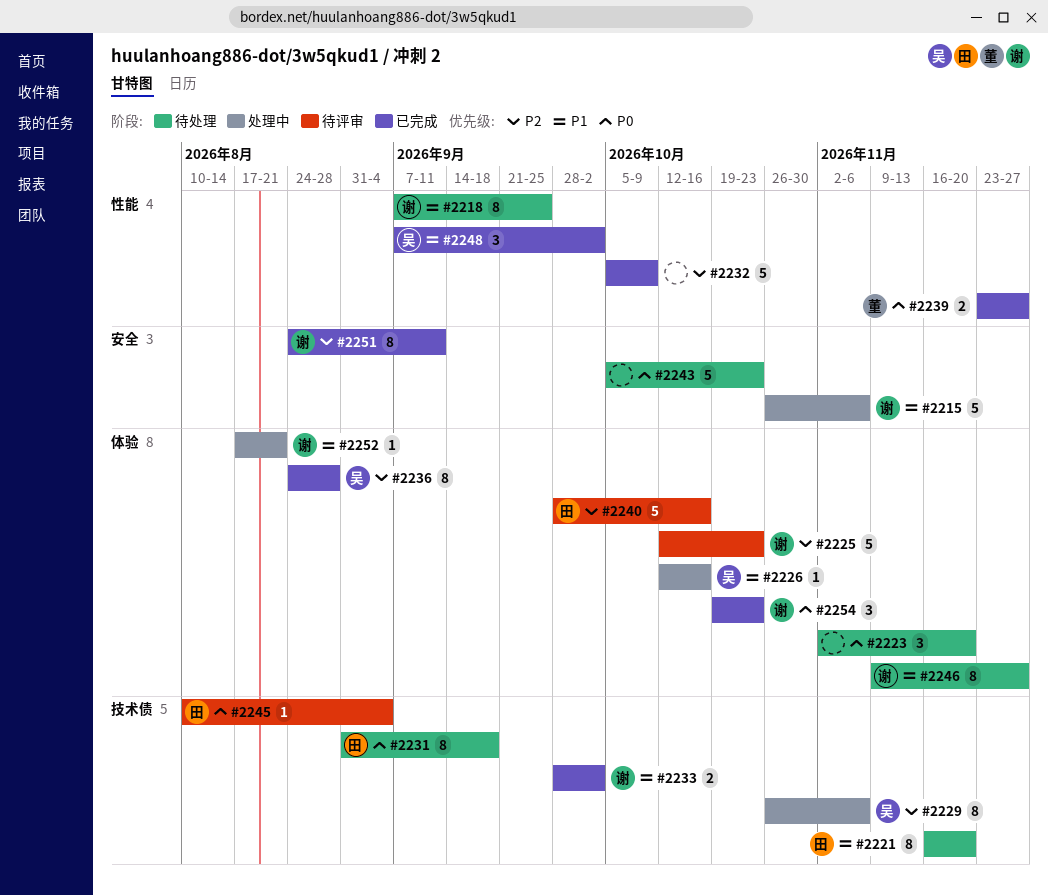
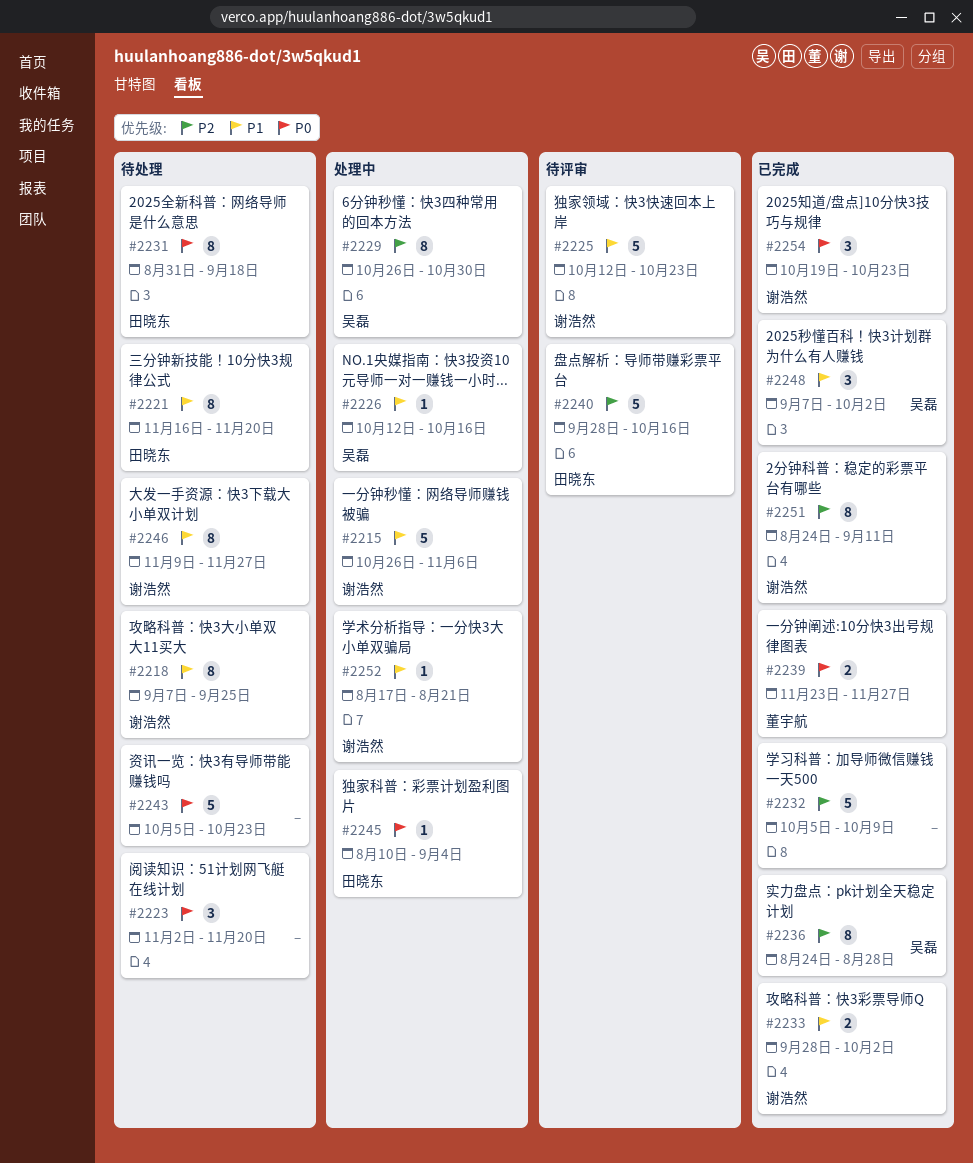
#2225, priority: P2 -> P1
#2229, due: Nov 6 -> Oct 30
#2245, status: 待评审 -> 处理中

